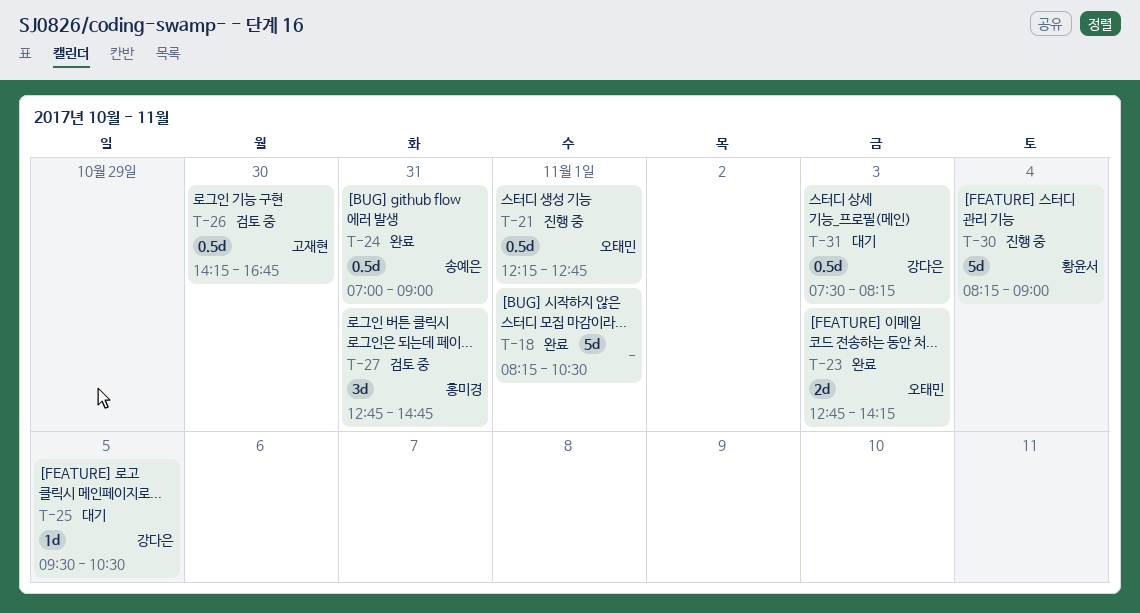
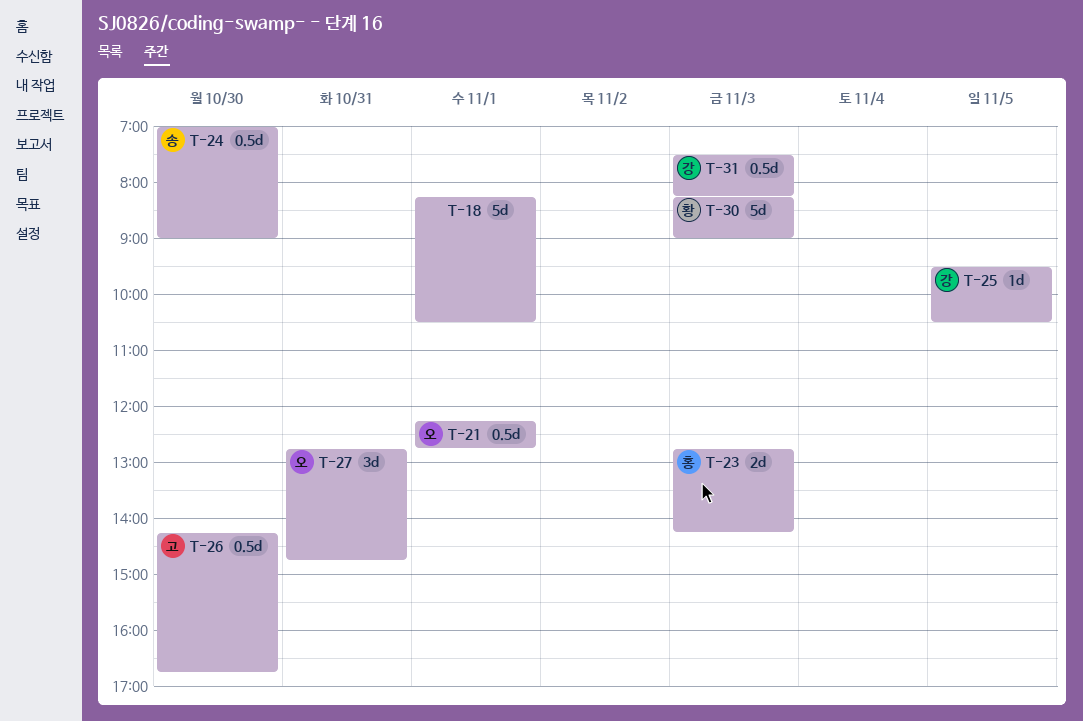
T-23, owner: 오태민 -> 홍미경
T-24, day: Oct 31 -> Oct 30
T-27, owner: 홍미경 -> 오태민
T-30, day: Nov 4 -> Nov 3

